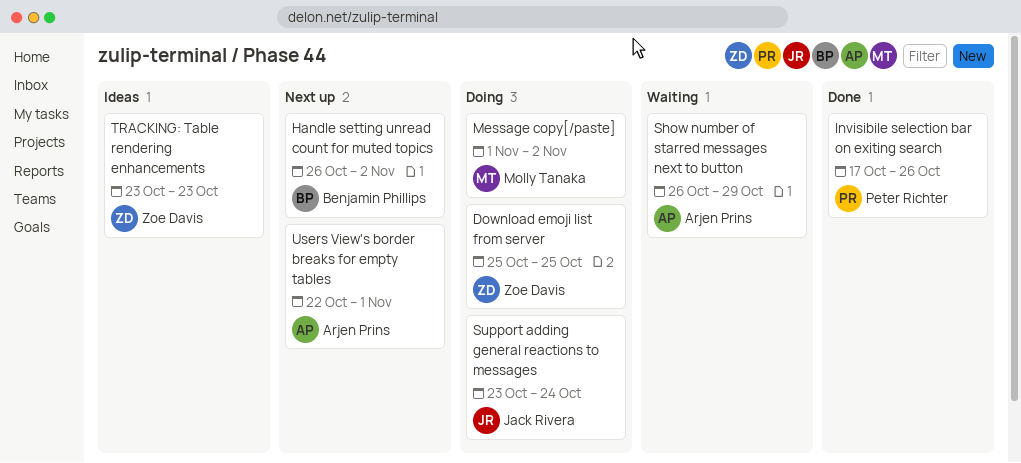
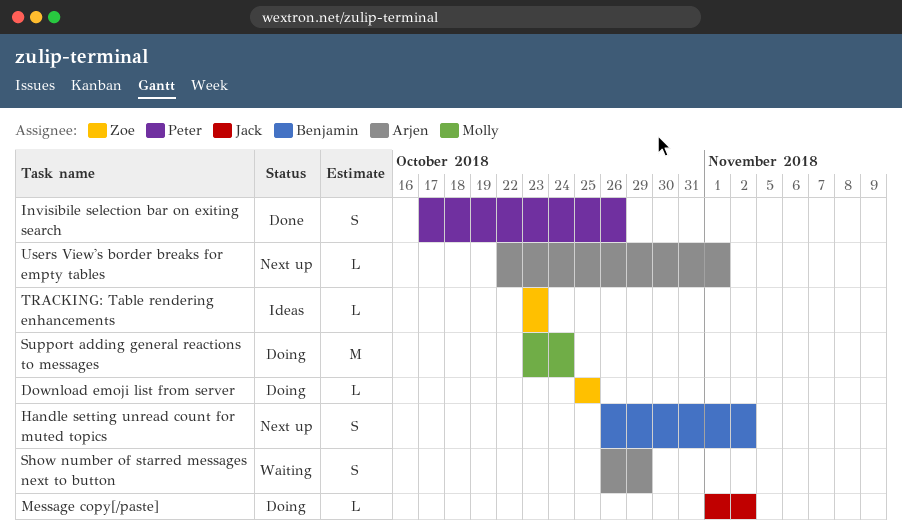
Message copy[/paste], owner: Molly Tanaka -> Jack Rivera
Support adding general reactions to messages, owner: Jack Rivera -> Molly Tanaka

